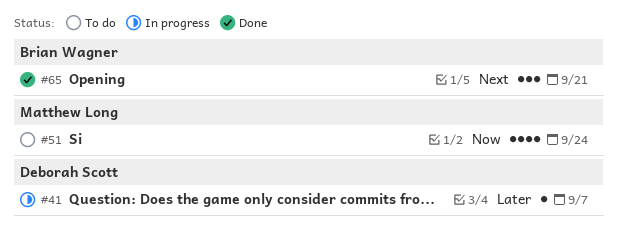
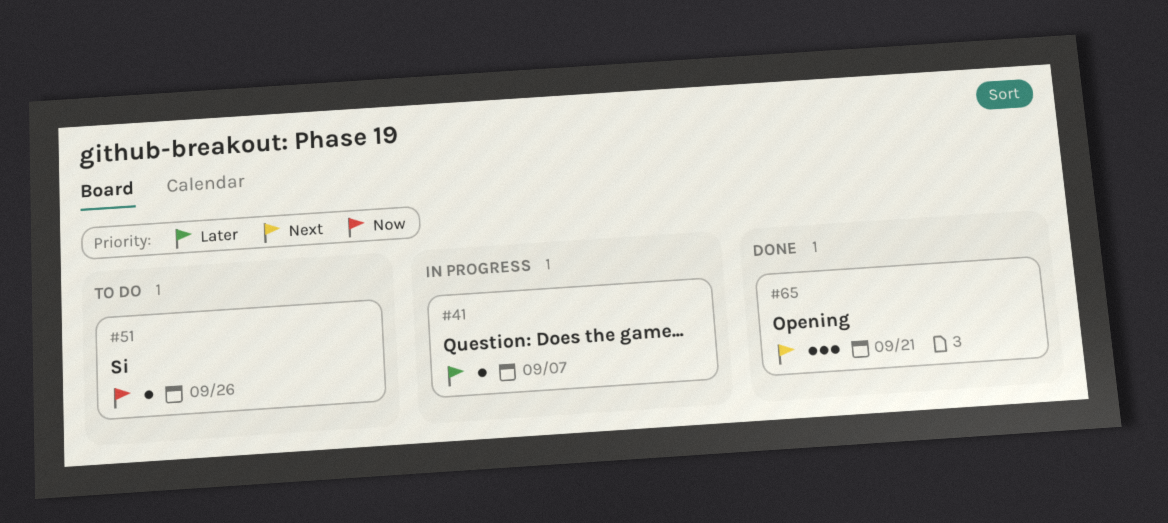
#51, estimate: 4 -> 1
#51, due: Sep 24 -> Sep 26

